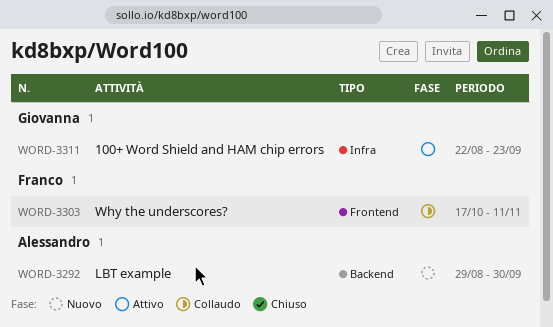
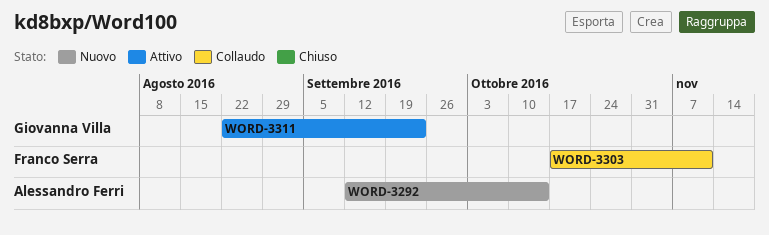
WORD-3292, start: Aug 29 -> Sep 12
WORD-3292, due: Sep 30 -> Oct 14

